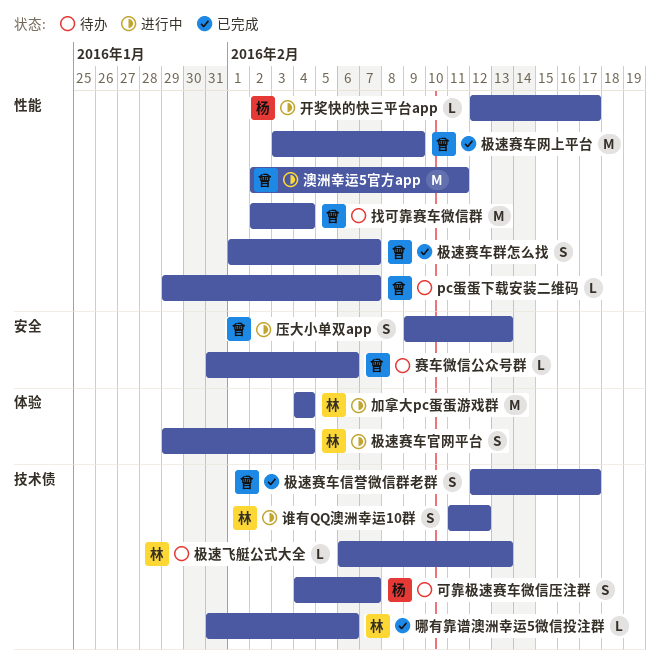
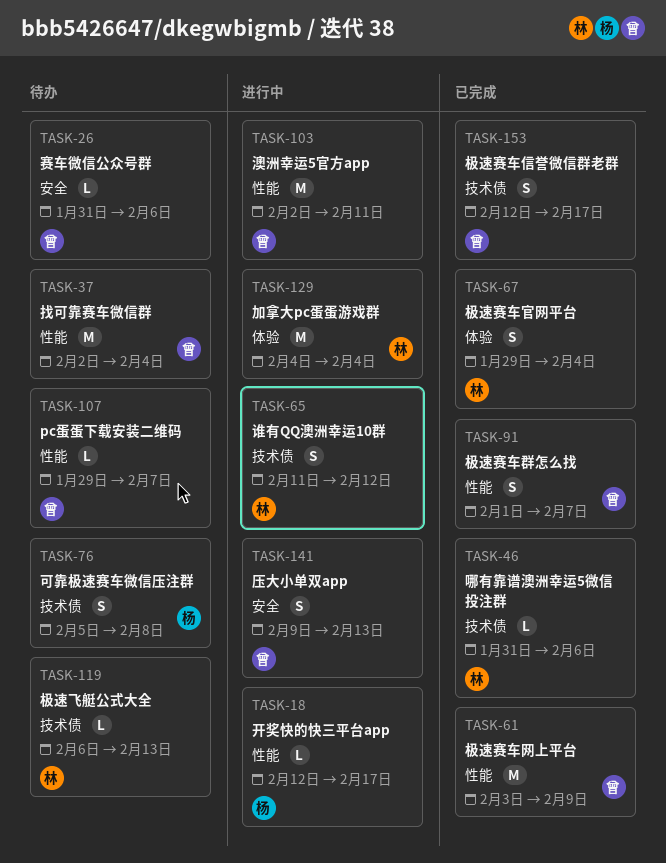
可靠极速赛车微信压注群, start: Feb 4 -> Feb 5
可靠极速赛车微信压注群, due: Feb 7 -> Feb 8
极速赛车官网平台, status: 进行中 -> 已完成

